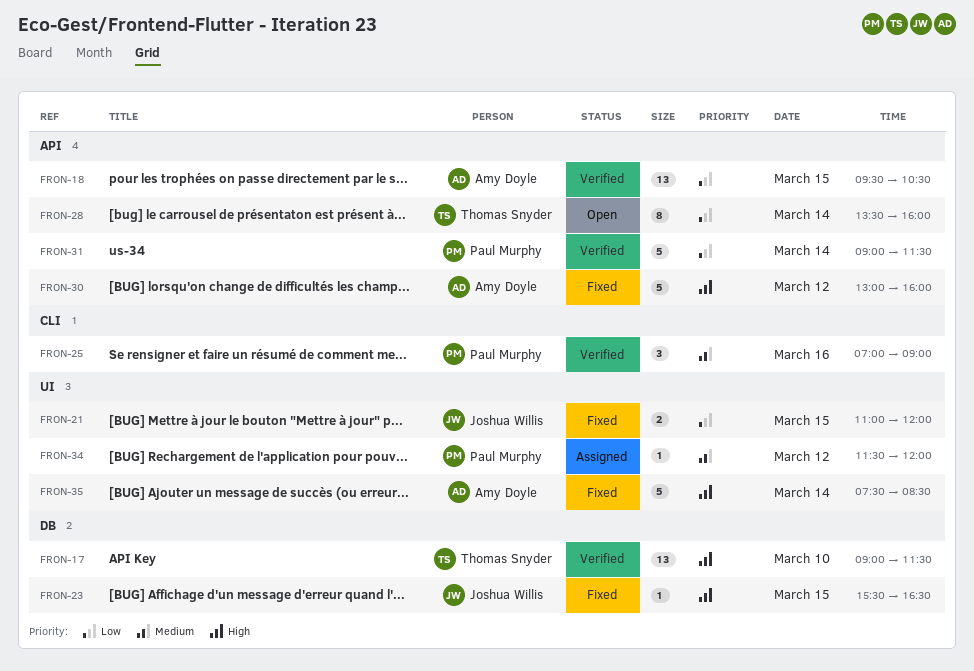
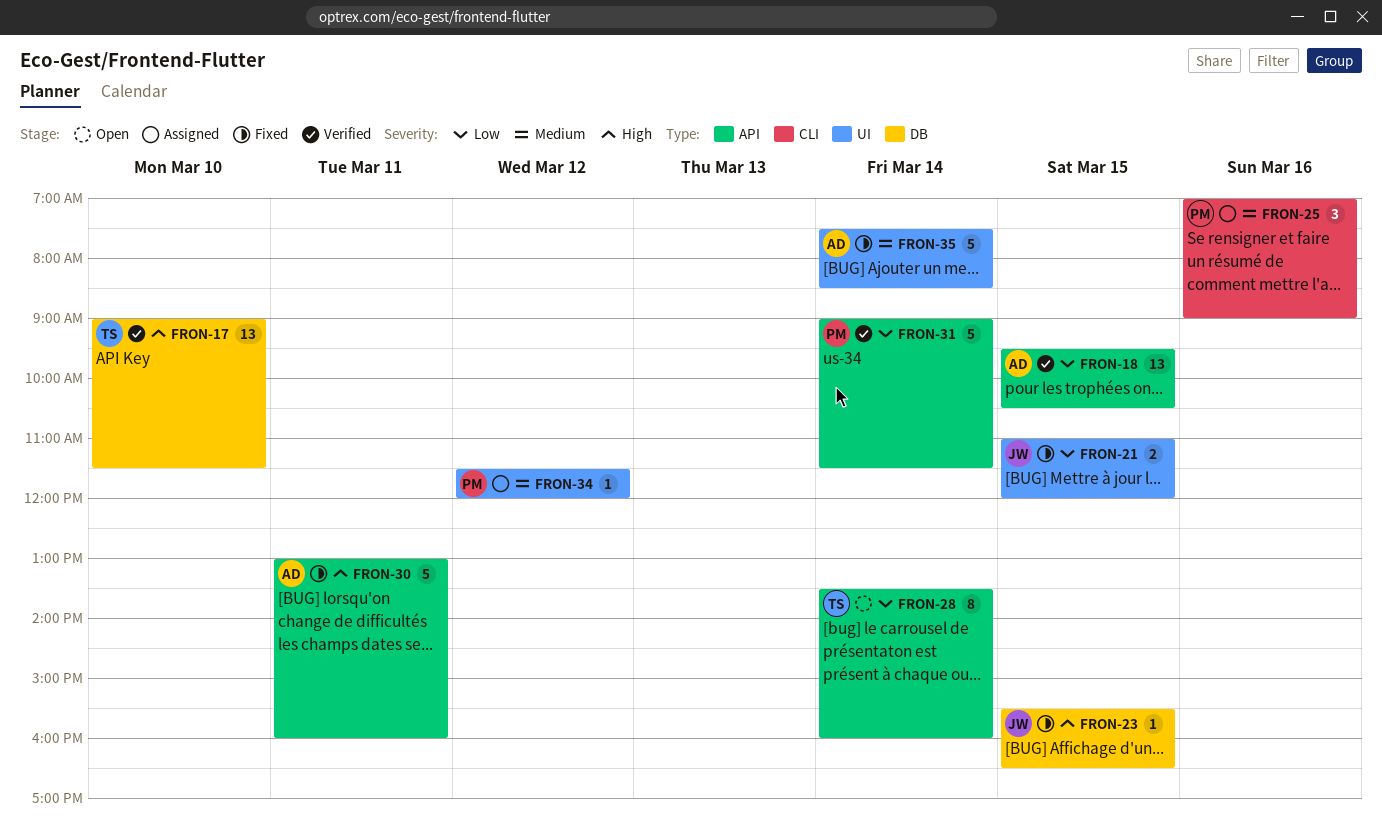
FRON-25, status: Verified -> Assigned
FRON-30, day: Mar 12 -> Mar 11
FRON-35, priority: High -> Medium

